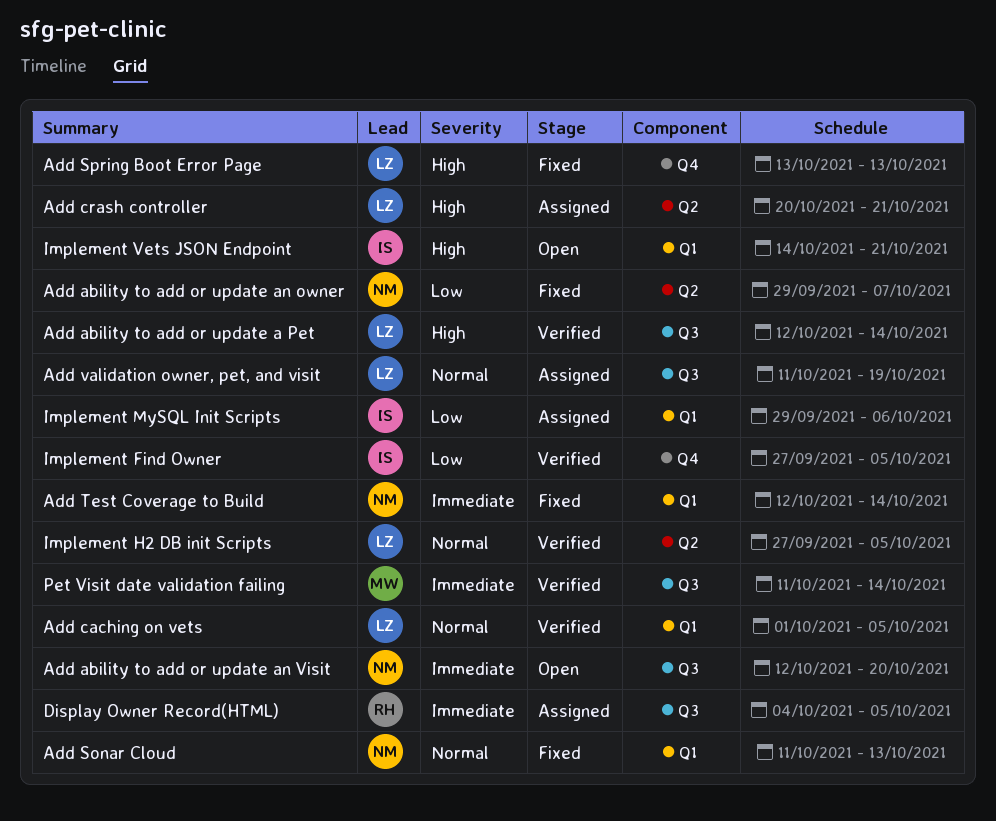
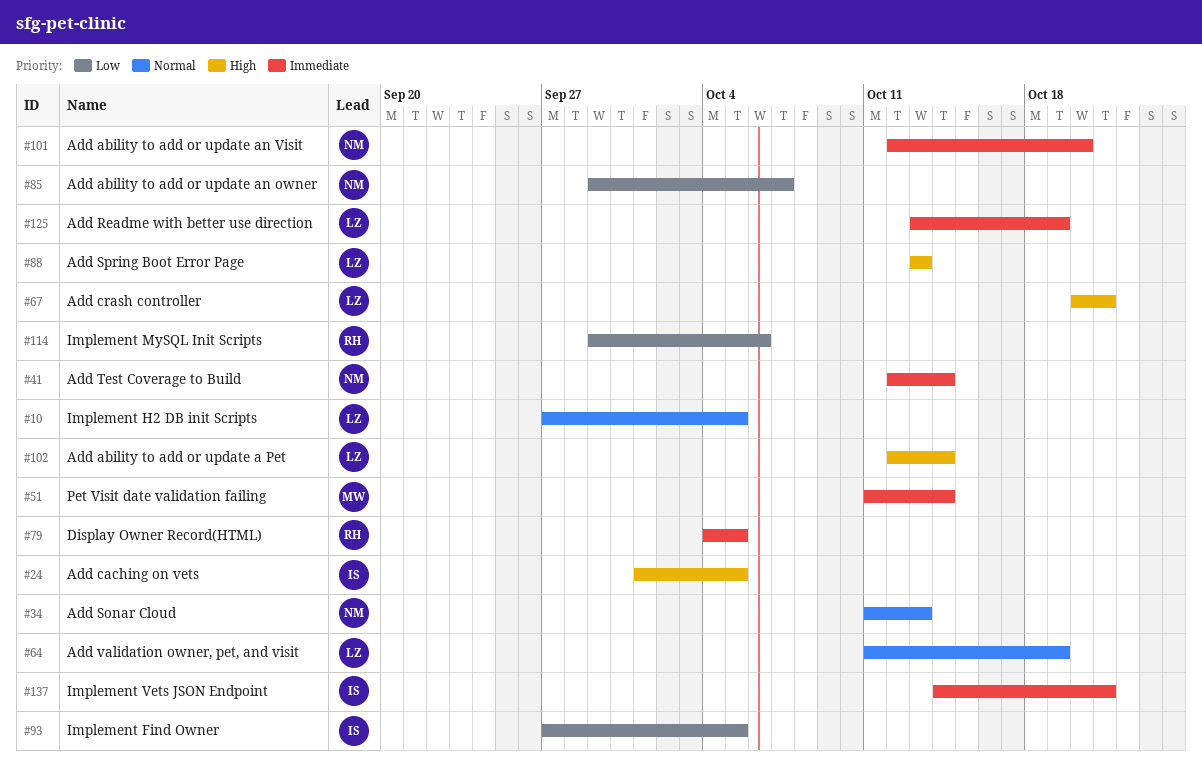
Add caching on vets, owner: LZ -> IS
Add caching on vets, priority: Normal -> High
Add Readme with better use direction: none -> present
Implement MySQL Init Scripts, owner: IS -> RH
Implement Vets JSON Endpoint, priority: High -> Immediate

